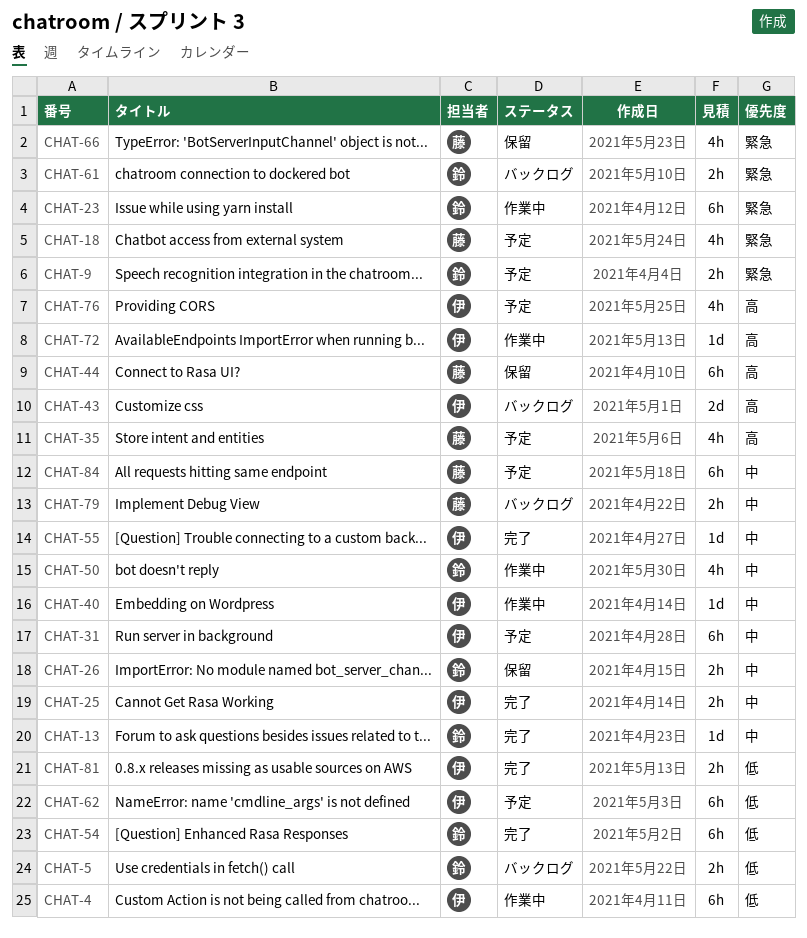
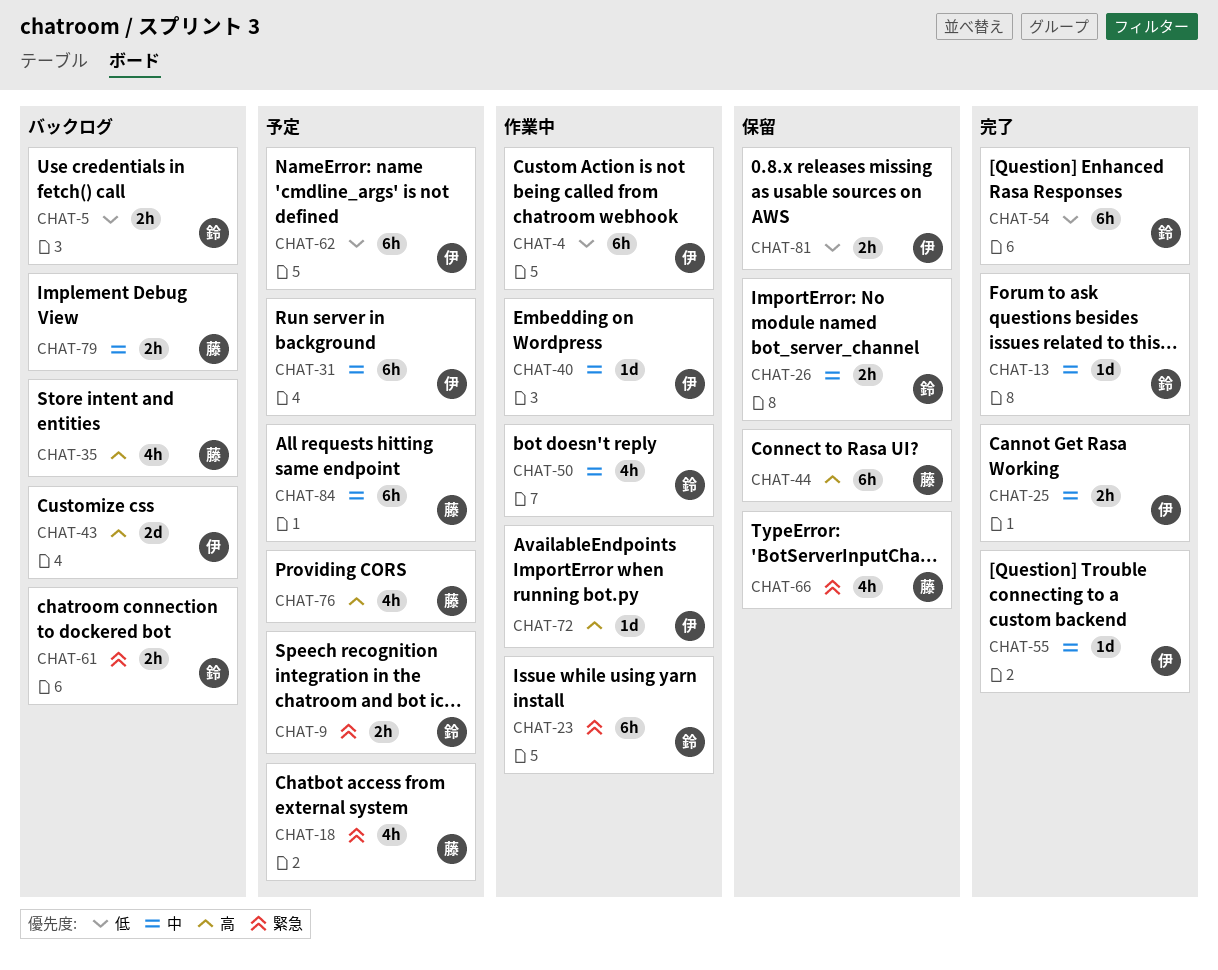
CHAT-35, status: 予定 -> バックログ
CHAT-76, owner: 伊 -> 藤
CHAT-81, status: 完了 -> 保留

